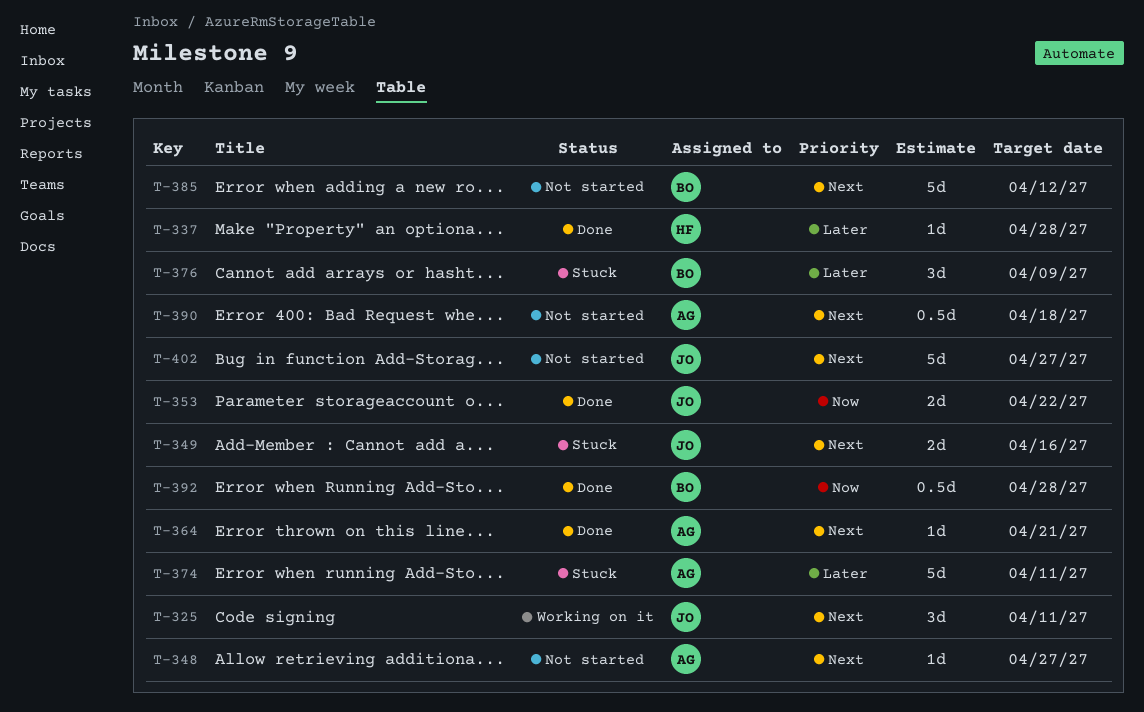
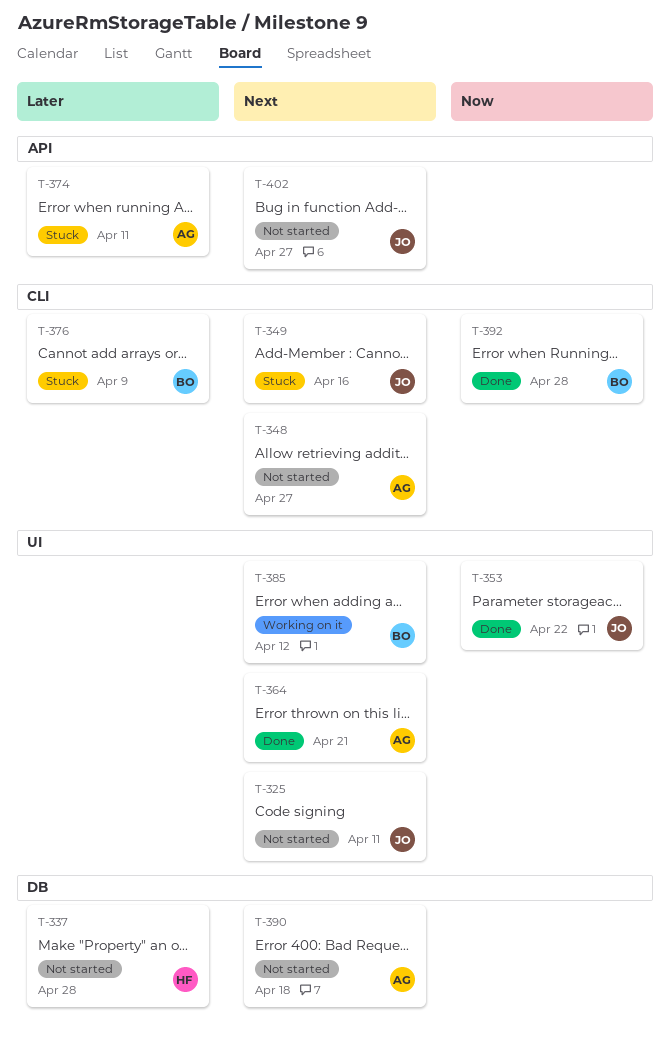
T-325, status: Working on it -> Not started
T-337, status: Done -> Not started
T-385, status: Not started -> Working on it

